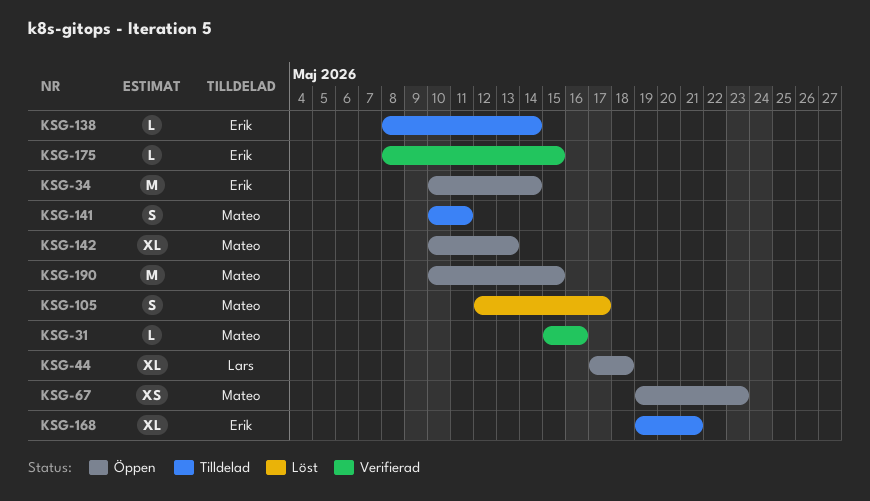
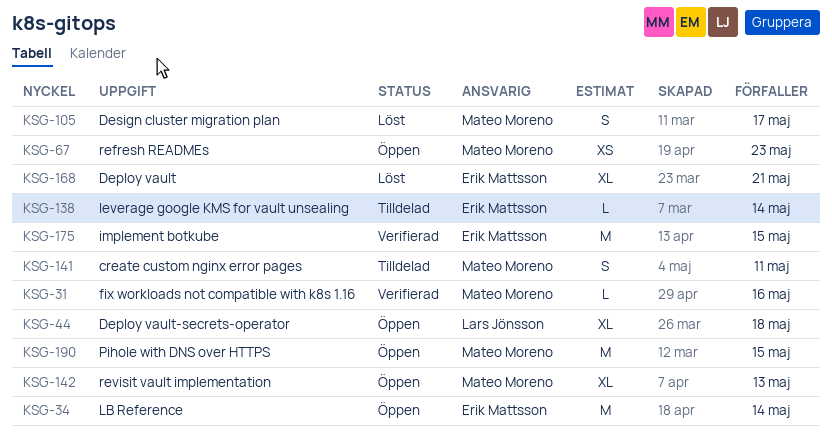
KSG-168, status: Tilldelad -> Löst
KSG-175, estimate: L -> M

